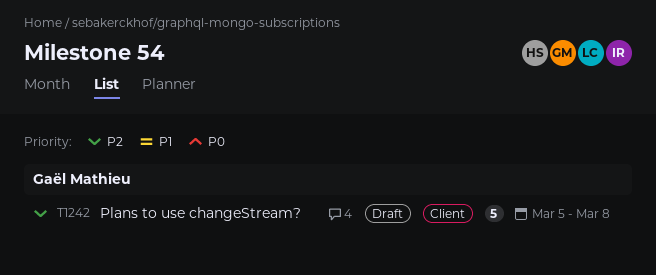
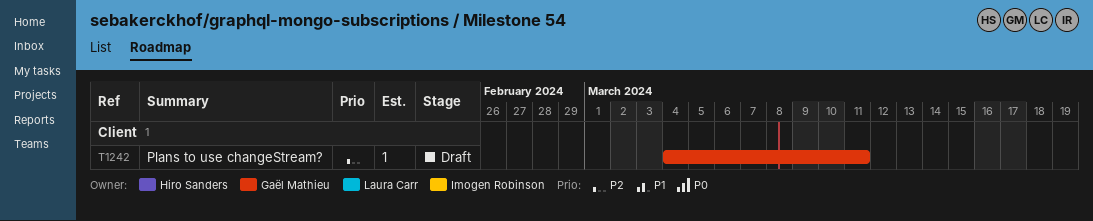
T1242, estimate: 5 -> 1
T1242, start: Mar 5 -> Mar 4
T1242, due: Mar 8 -> Mar 11

